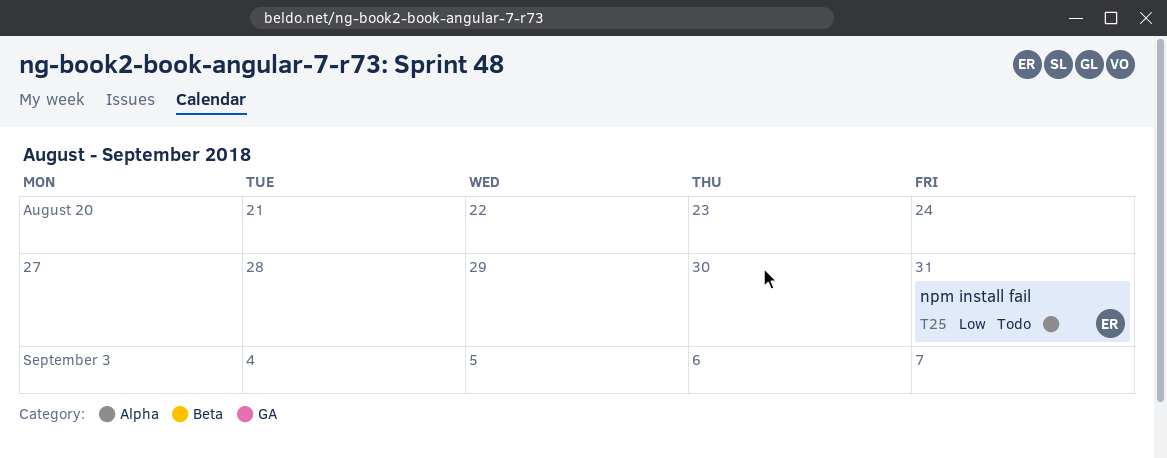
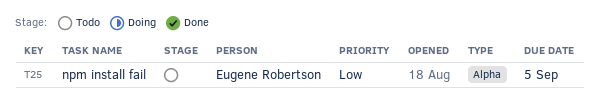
T25, due: Aug 31 -> Sep 5

